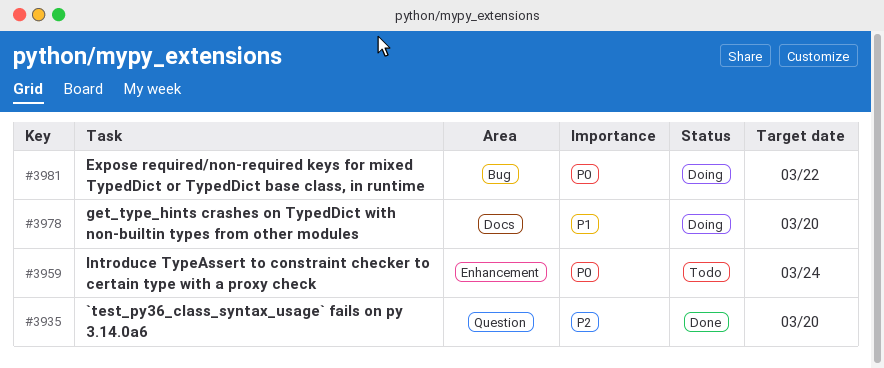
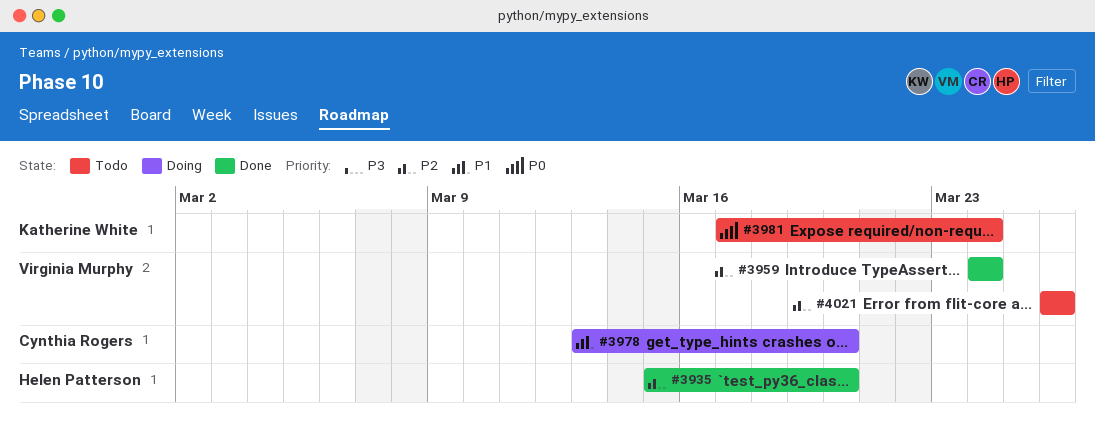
#3959, status: Todo -> Done
#3959, priority: P0 -> P2
#3981, status: Doing -> Todo
#3981, due: Mar 22 -> Mar 24
#4021: none -> present

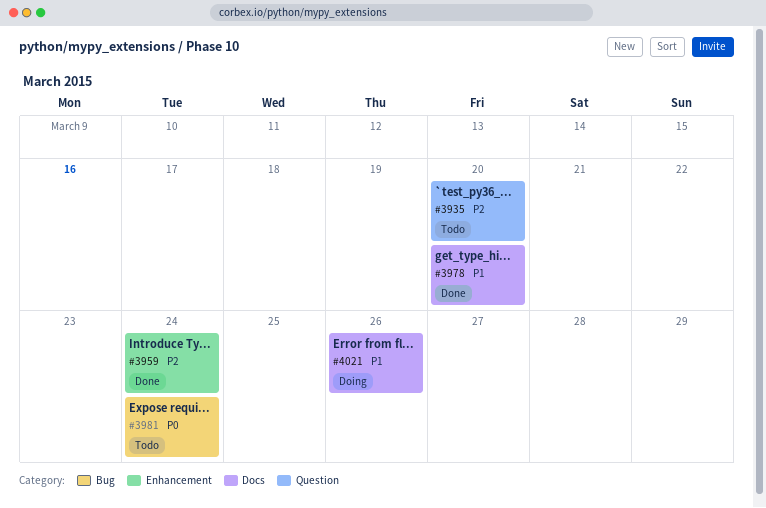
#3935, status: Done -> Todo
#3978, status: Doing -> Done
#4021, status: Todo -> Doing
#4021, priority: P2 -> P1

